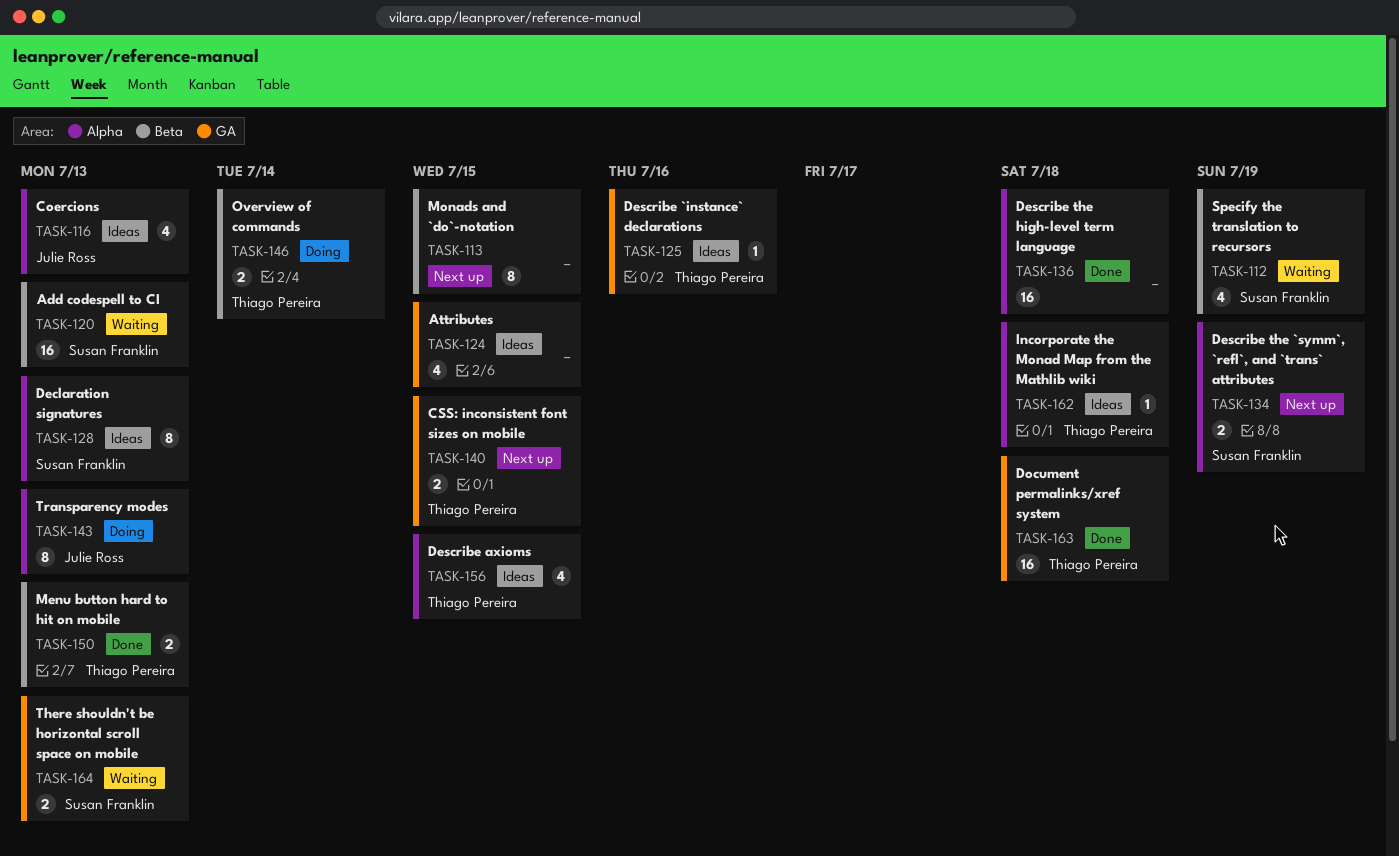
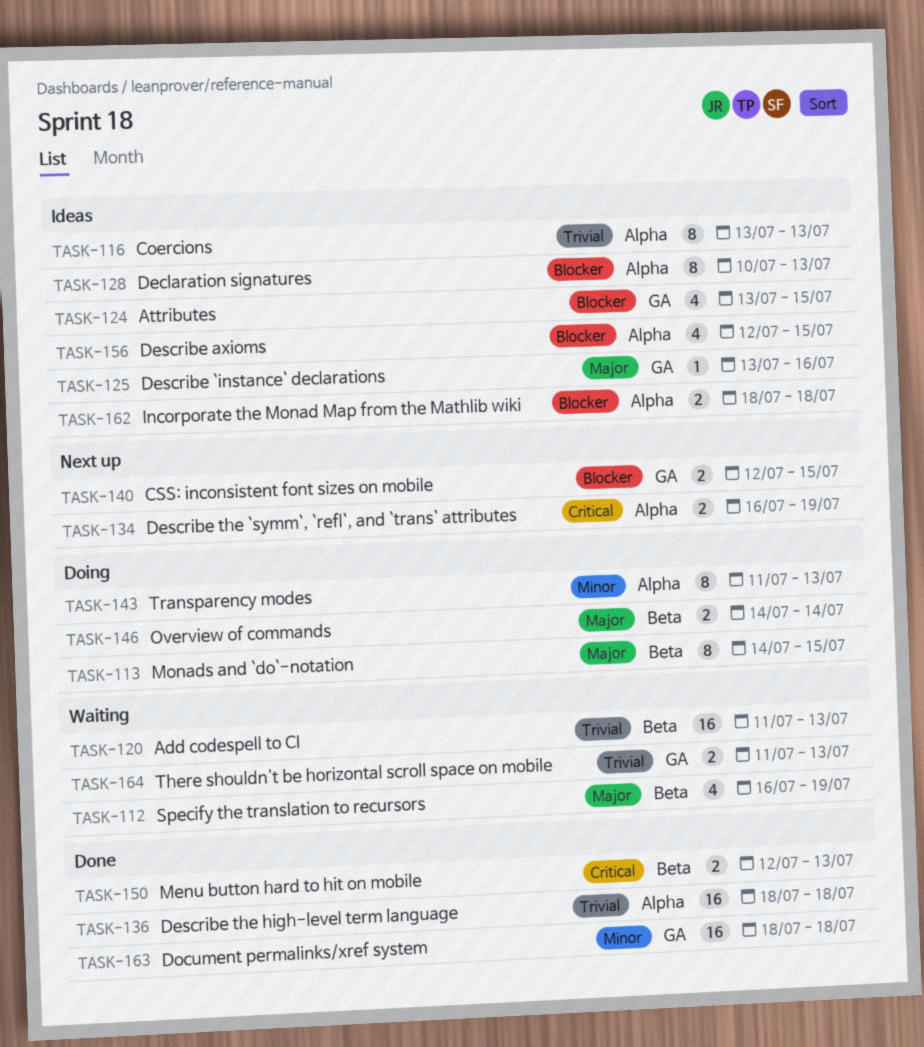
TASK-113, status: Next up -> Doing
TASK-116, estimate: 4 -> 8
TASK-162, estimate: 1 -> 2

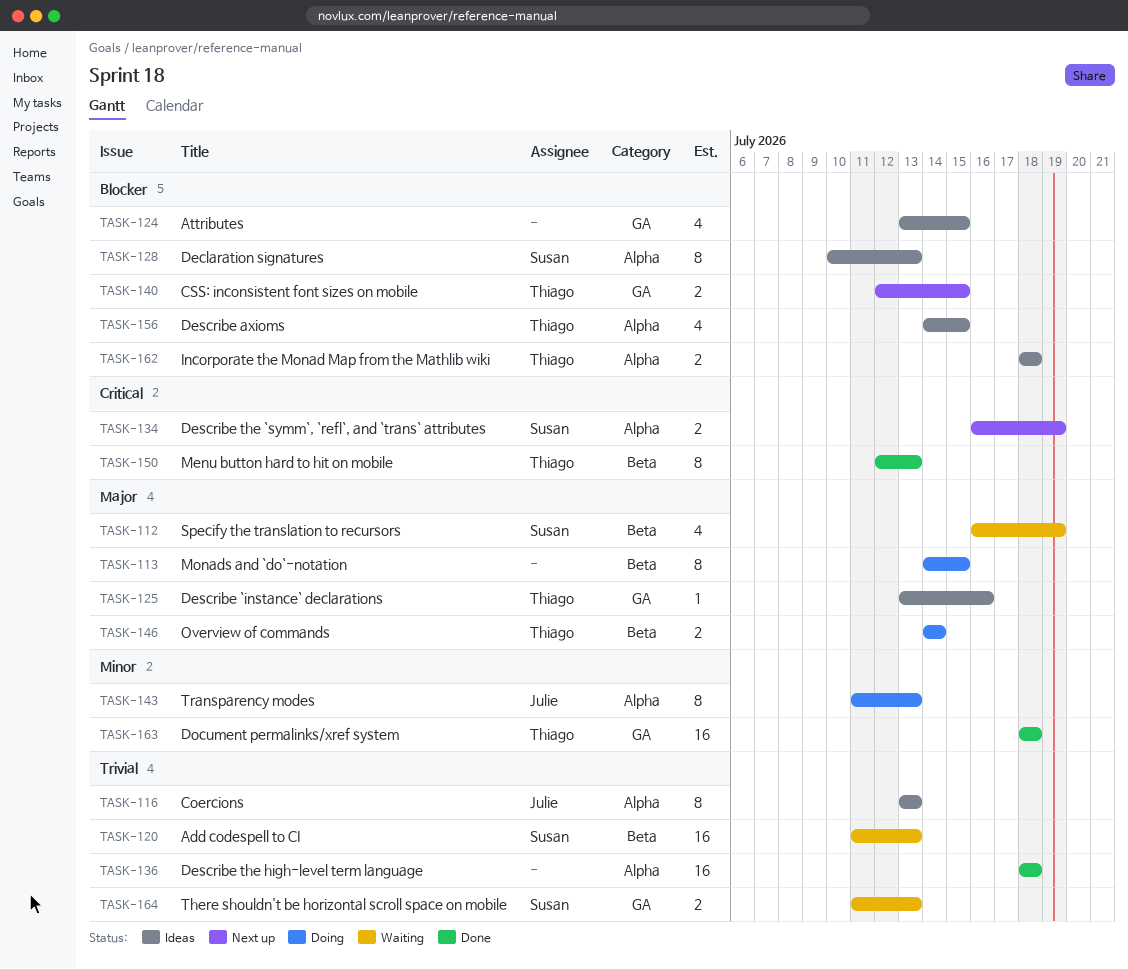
TASK-150, estimate: 2 -> 8
TASK-156, start: Jul 12 -> Jul 14

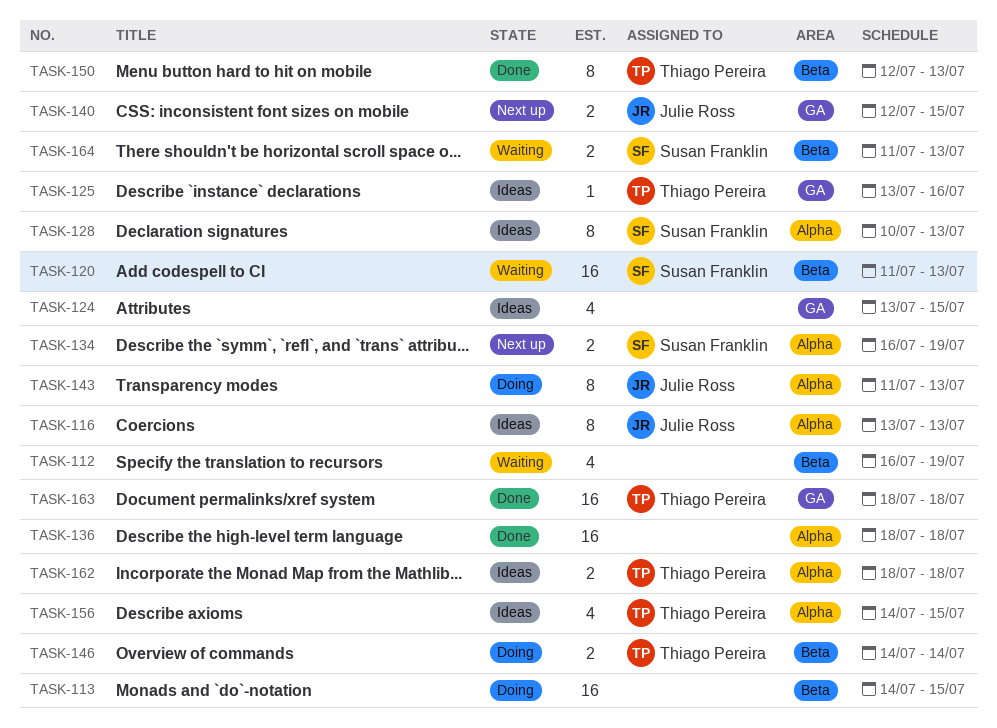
TASK-112, owner: Susan Franklin -> none
TASK-113, estimate: 8 -> 16
TASK-140, owner: Thiago Pereira -> Julie Ross
TASK-164, label: GA -> Beta

